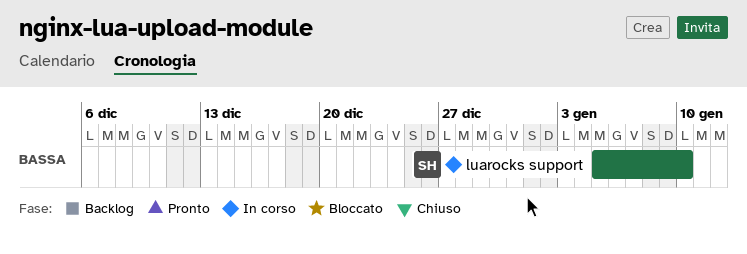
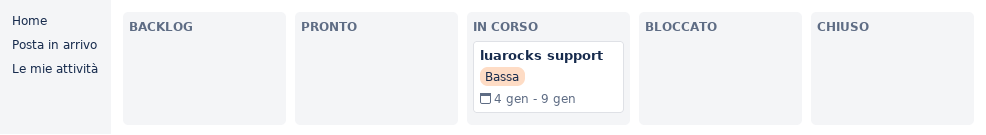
luarocks support, start: Jan 5 -> Jan 4
luarocks support, due: Jan 10 -> Jan 9

